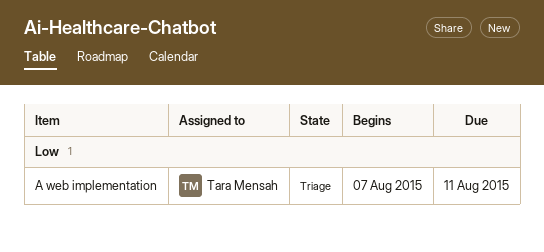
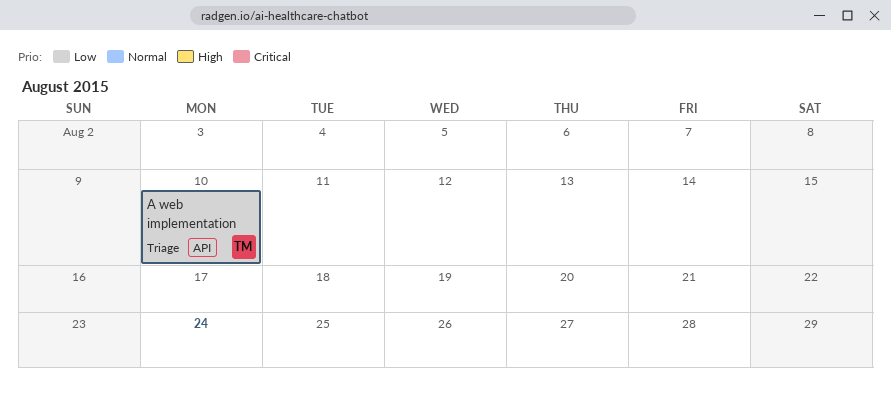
A web implementation, due: Aug 11 -> Aug 10

